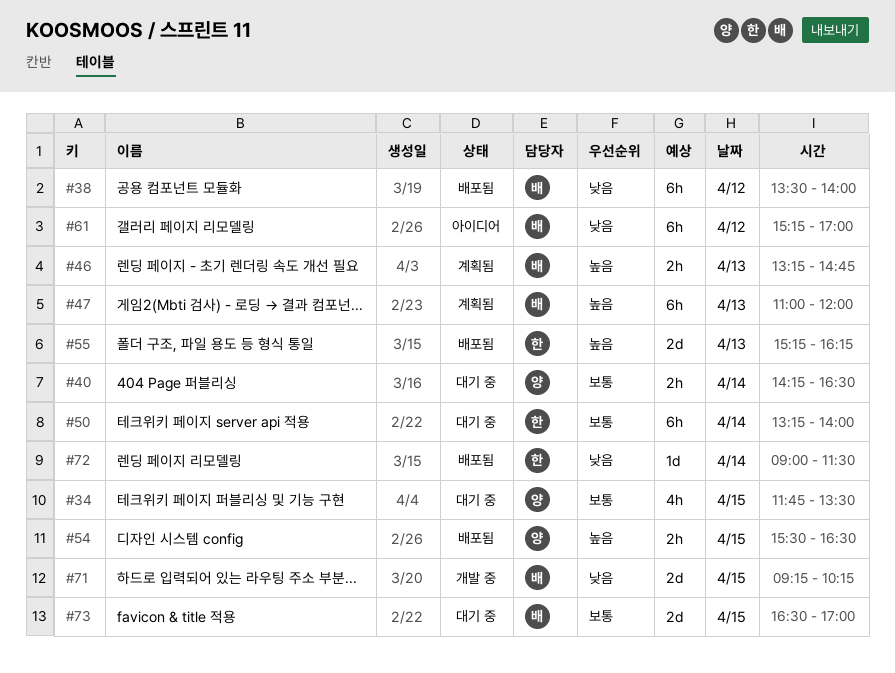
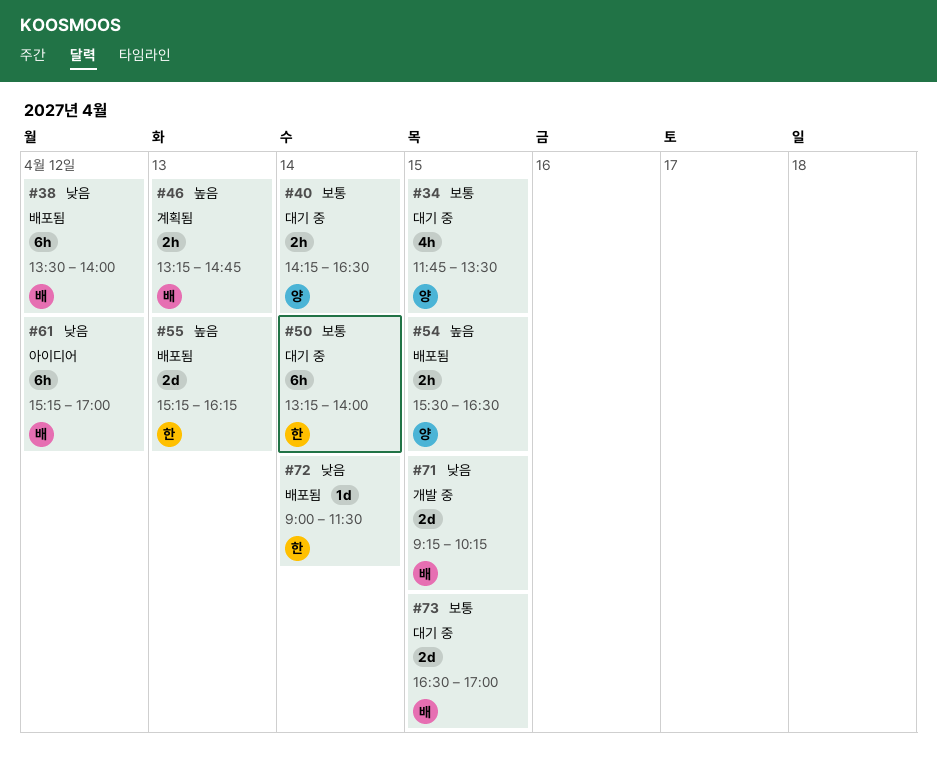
#47: present -> none

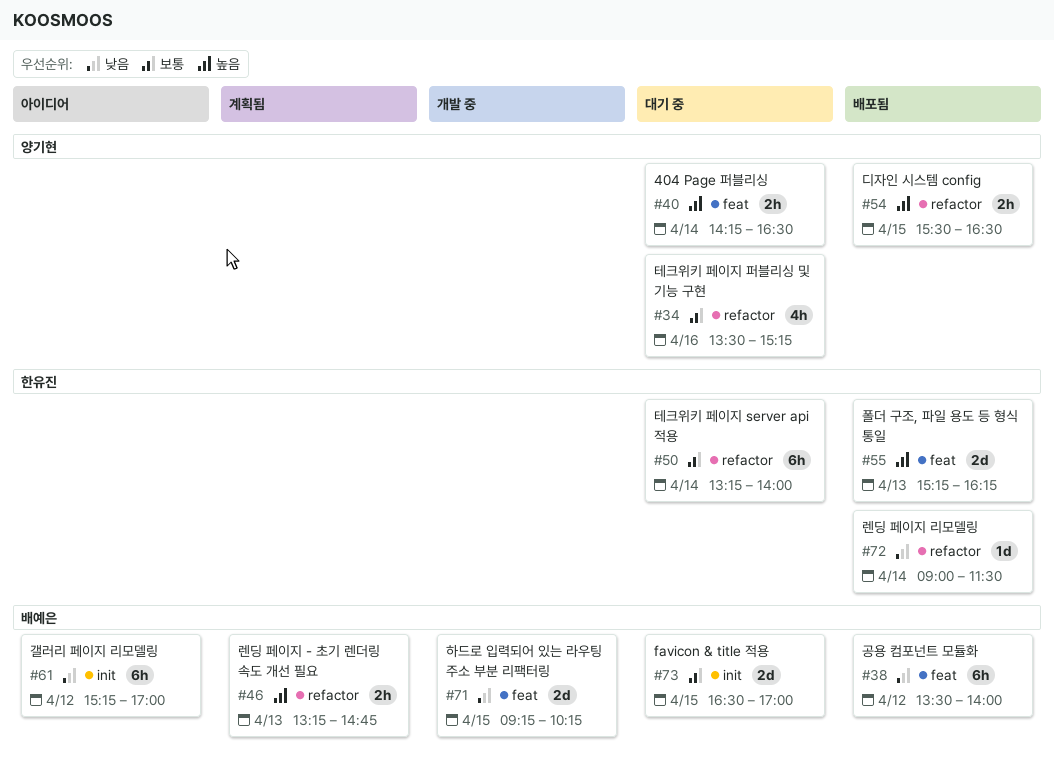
#34, day: Apr 15 -> Apr 16
#34, begins: 11:45 -> 13:30
#34, ends: 13:30 -> 15:15
#40, priority: 보통 -> 높음

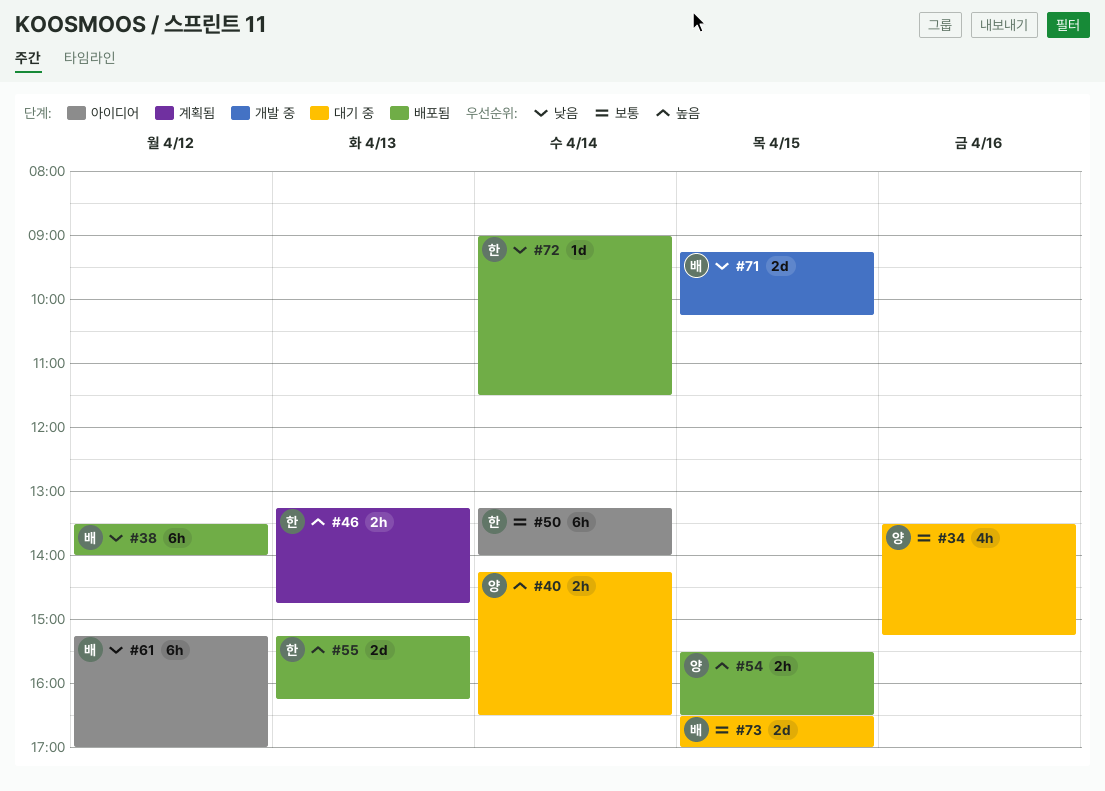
#46, owner: 배예은 -> 한유진
#50, status: 대기 중 -> 아이디어

